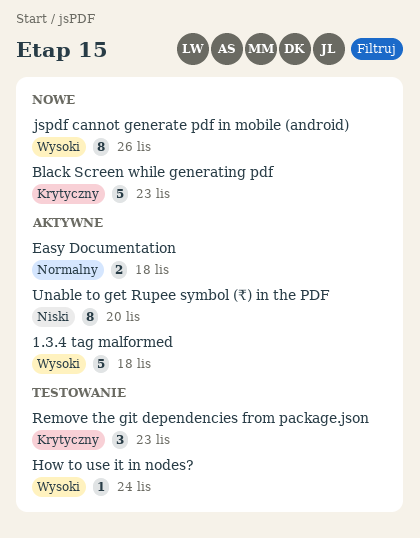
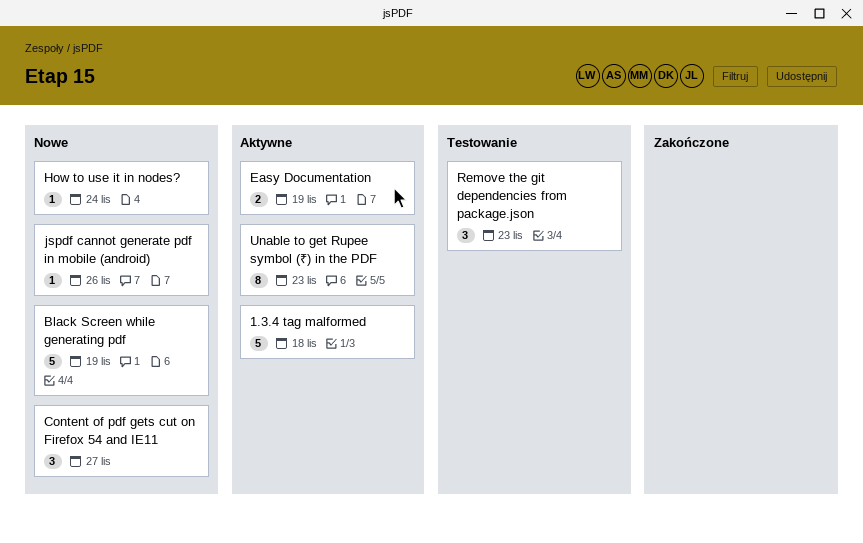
Black Screen while generating pdf, due: Nov 23 -> Nov 19
Content of pdf gets cut on Firefox 54 and IE11: none -> present
Easy Documentation, due: Nov 18 -> Nov 19
How to use it in nodes?, status: Testowanie -> Nowe
jspdf cannot generate pdf in mobile (android), estimate: 8 -> 1
Unable to get Rupee symbol (₹) in the PDF, due: Nov 20 -> Nov 23

